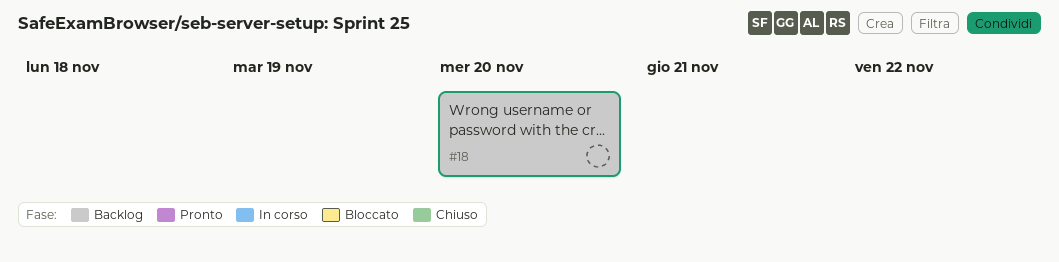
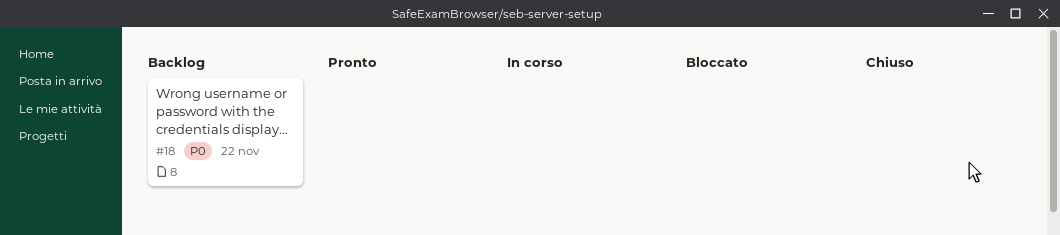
#18, due: Nov 20 -> Nov 22

